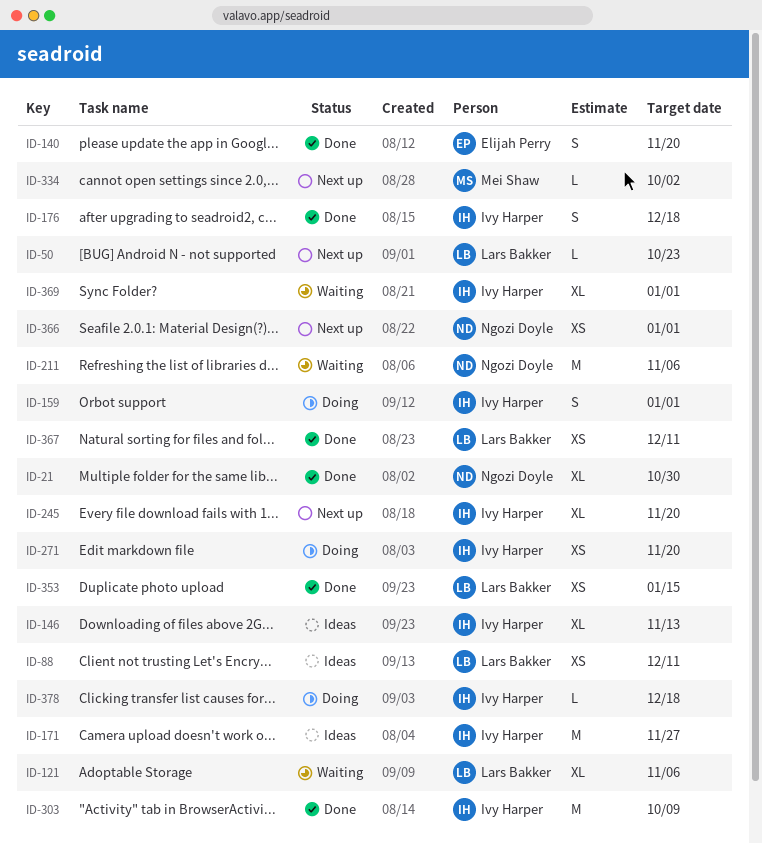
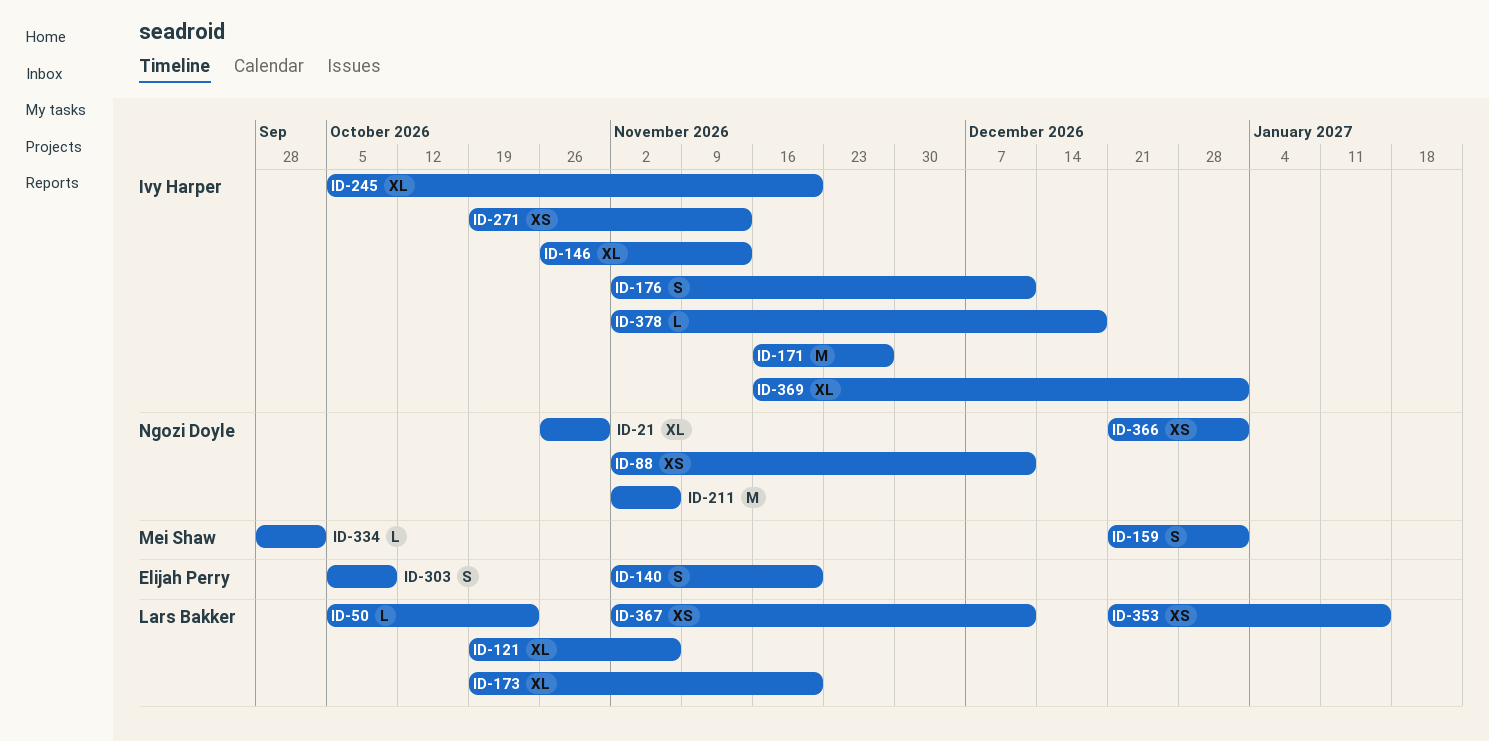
ID-88, owner: Lars Bakker -> Ngozi Doyle
ID-159, owner: Ivy Harper -> Mei Shaw
ID-173: none -> present
ID-176, due: Dec 18 -> Dec 11
ID-271, due: Nov 20 -> Nov 13
ID-303, owner: Ivy Harper -> Elijah Perry
ID-303, estimate: M -> S

